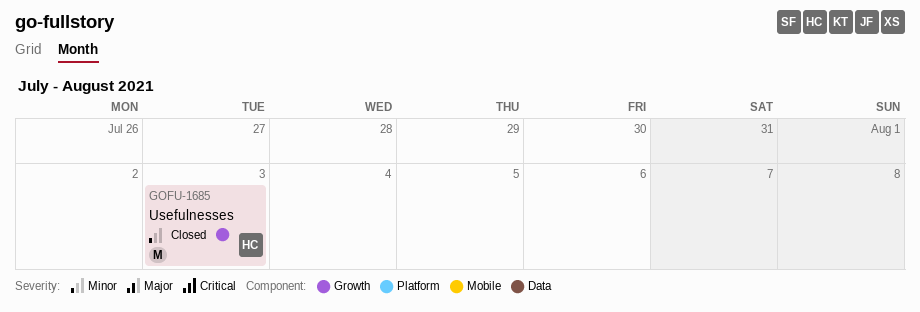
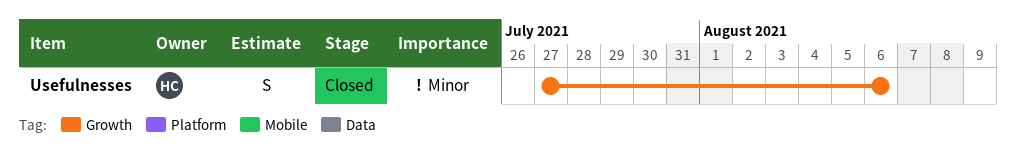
Usefulnesses, estimate: M -> S
Usefulnesses, due: Aug 3 -> Aug 6

